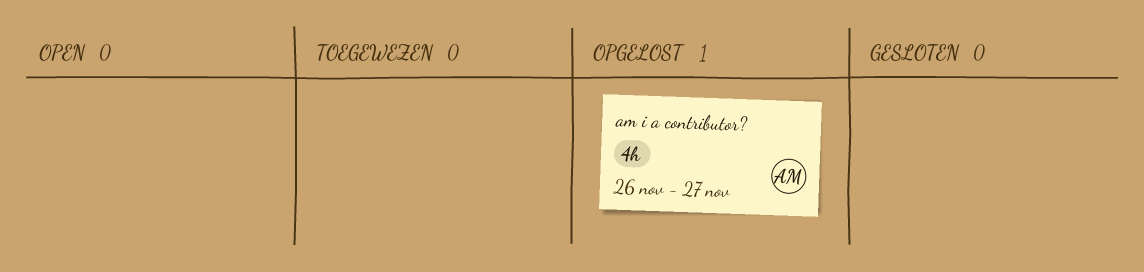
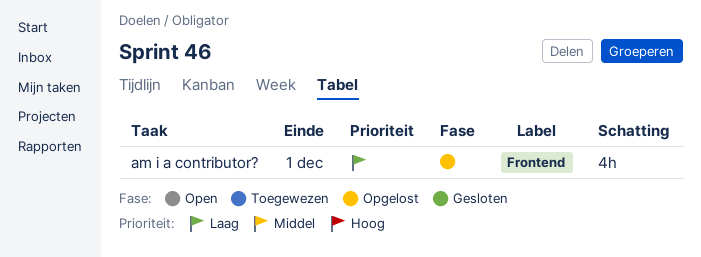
am i a contributor?, due: Nov 27 -> Dec 1

